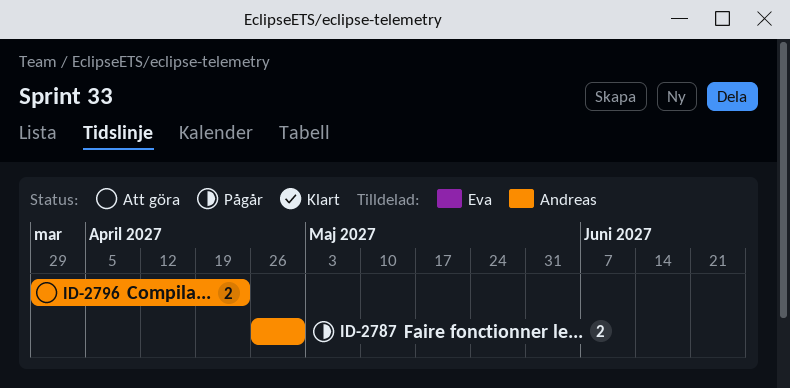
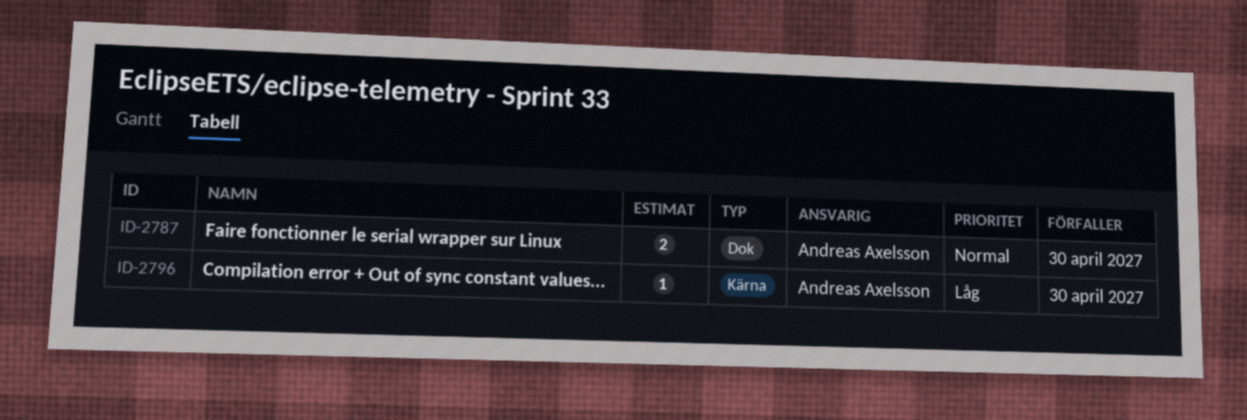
ID-2796, estimate: 2 -> 1
ID-2796, due: Apr 23 -> Apr 30

